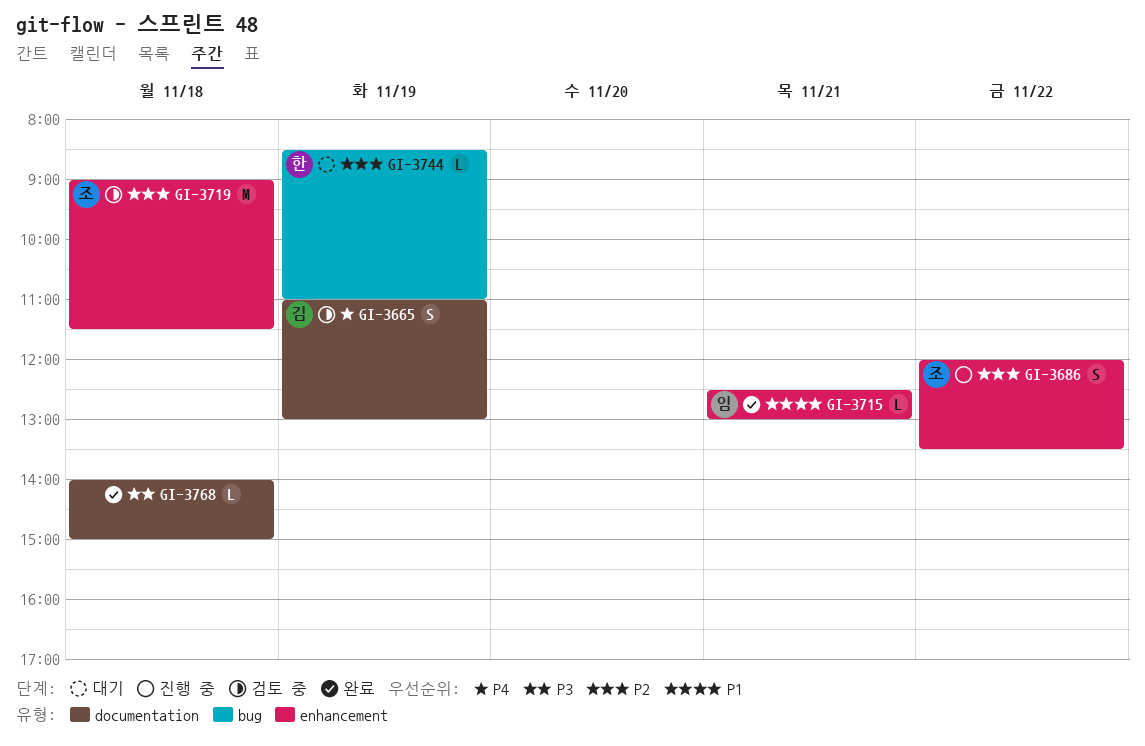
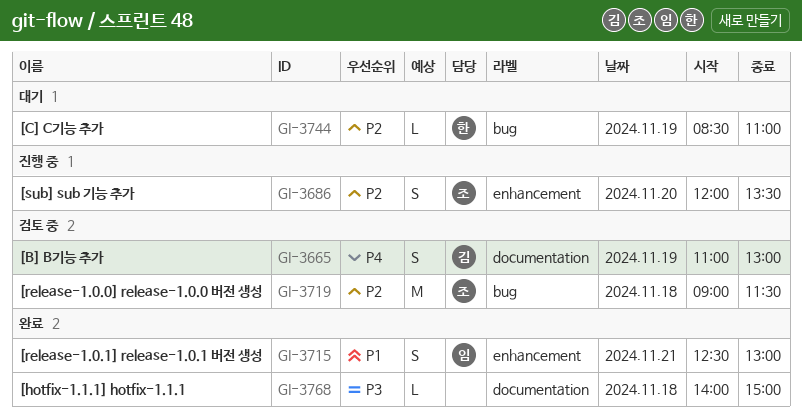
GI-3686, day: Nov 22 -> Nov 20
GI-3715, estimate: L -> S
GI-3719, label: enhancement -> bug

